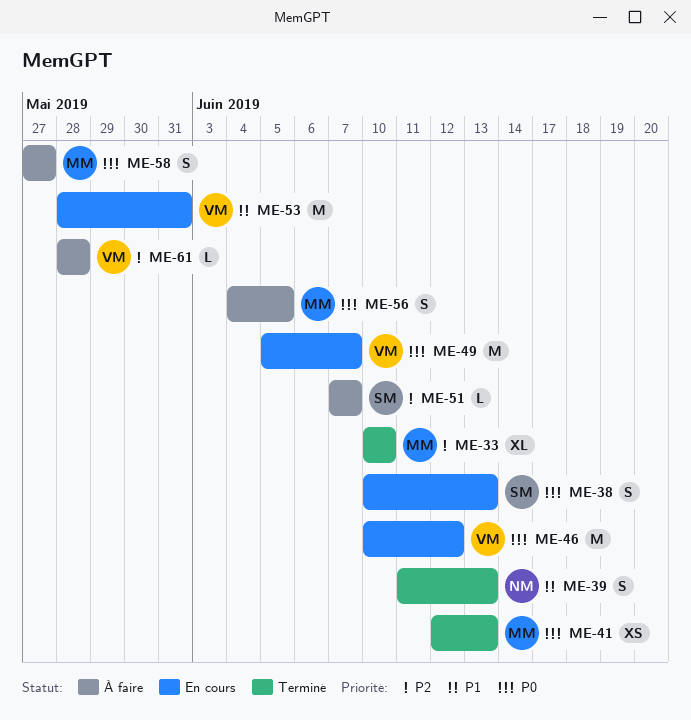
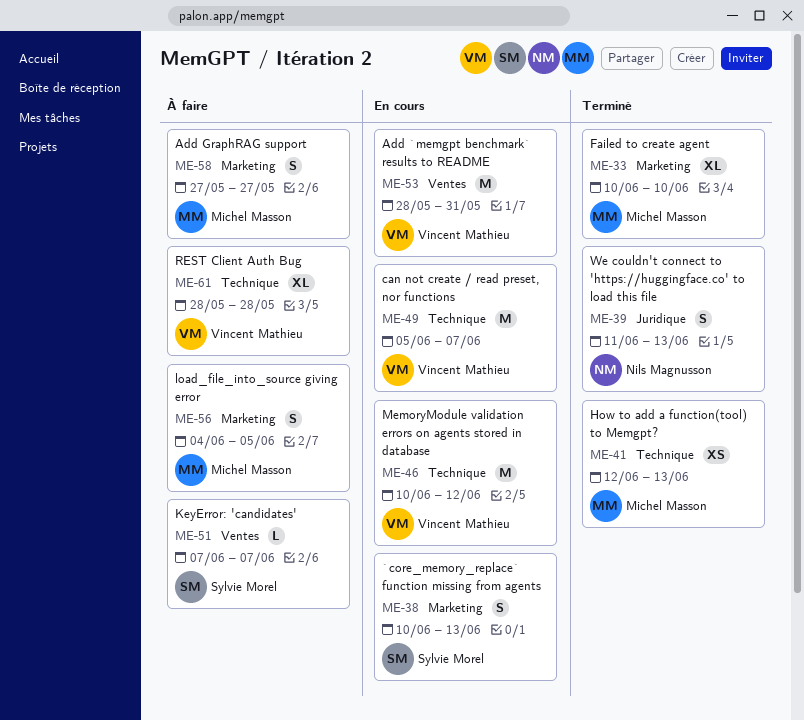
ME-61, estimate: L -> XL

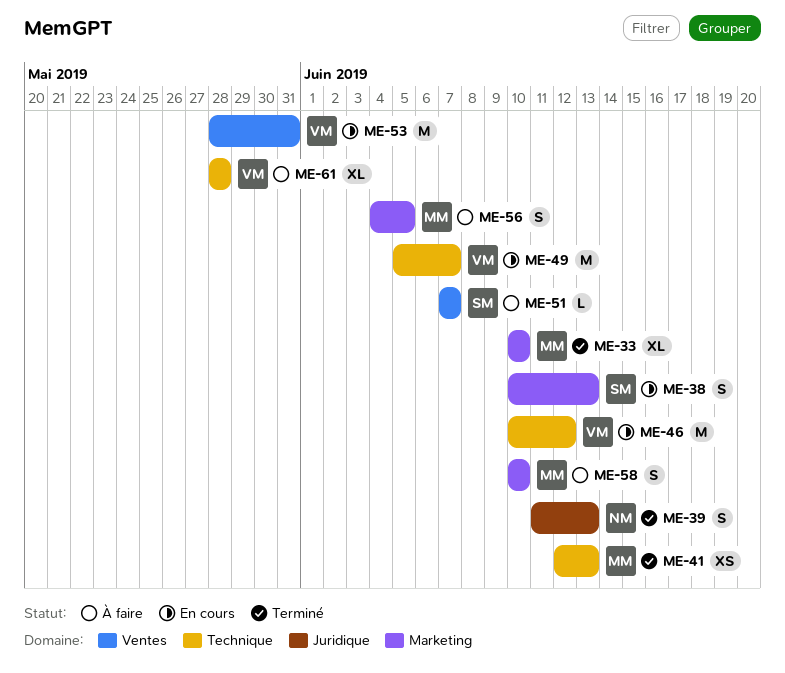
ME-58, start: May 27 -> Jun 10
ME-58, due: May 27 -> Jun 10

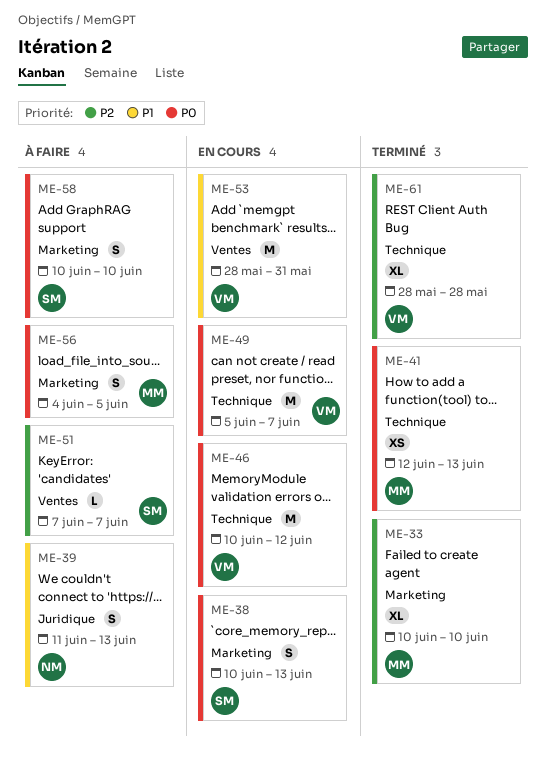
ME-39, status: Terminé -> À faire
ME-58, owner: MM -> SM
ME-61, status: À faire -> Terminé

